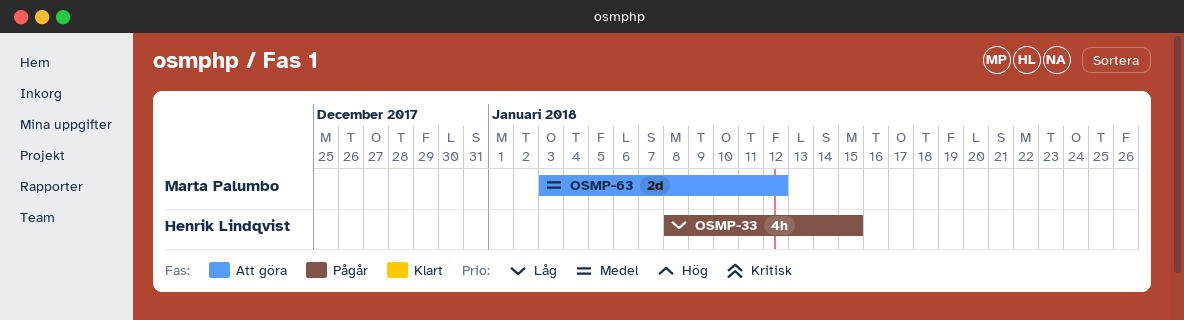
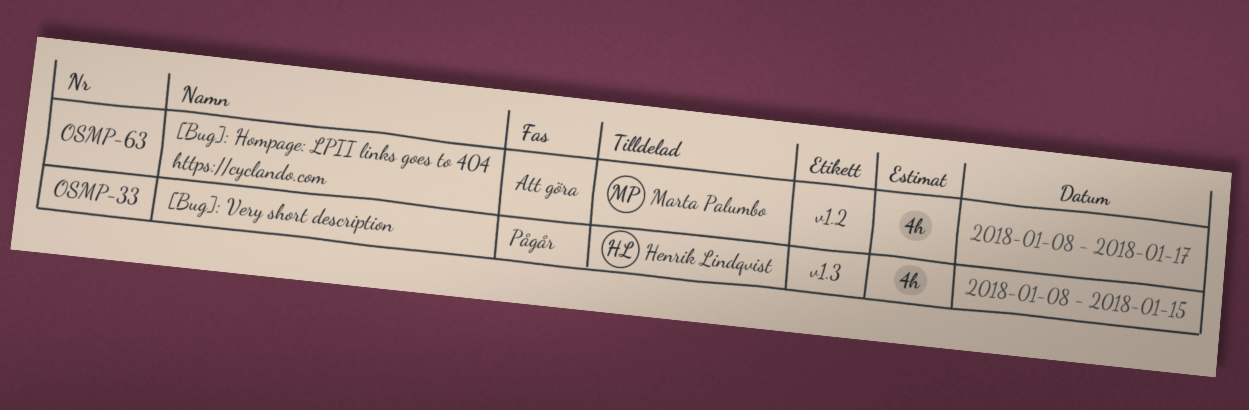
OSMP-63, estimate: 2d -> 4h
OSMP-63, start: Jan 3 -> Jan 8
OSMP-63, due: Jan 12 -> Jan 17

